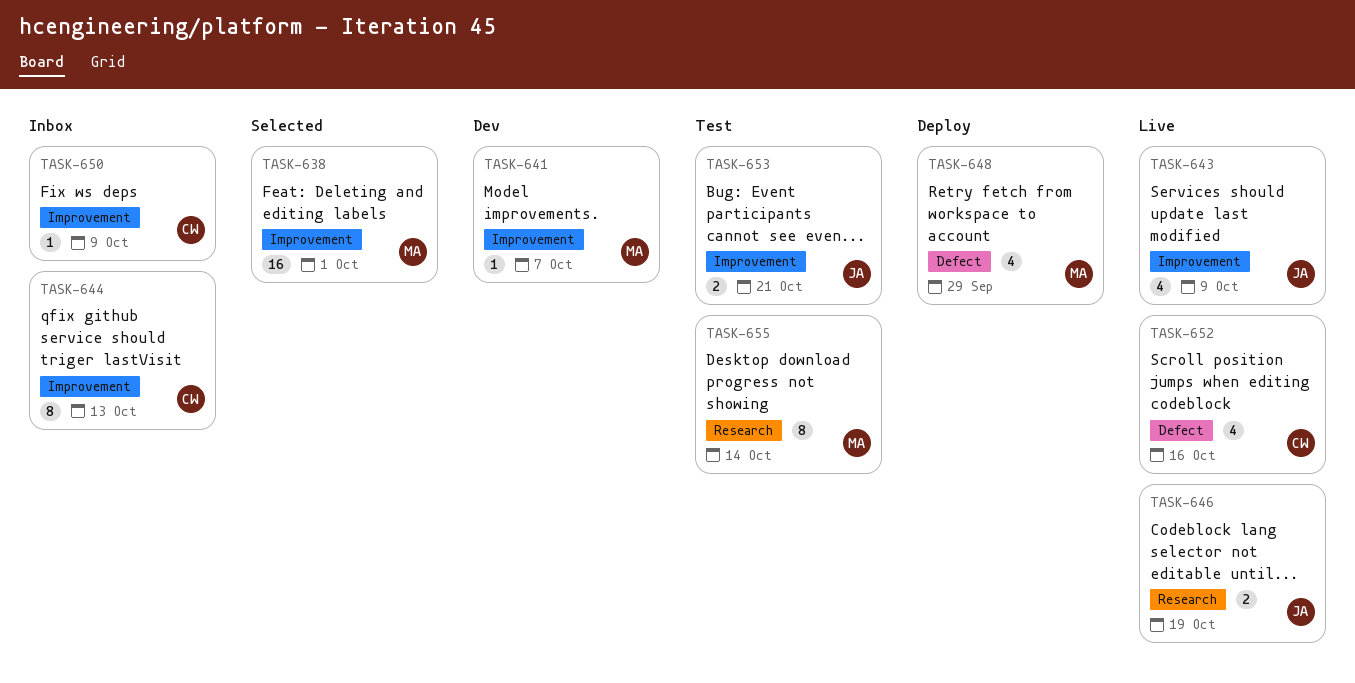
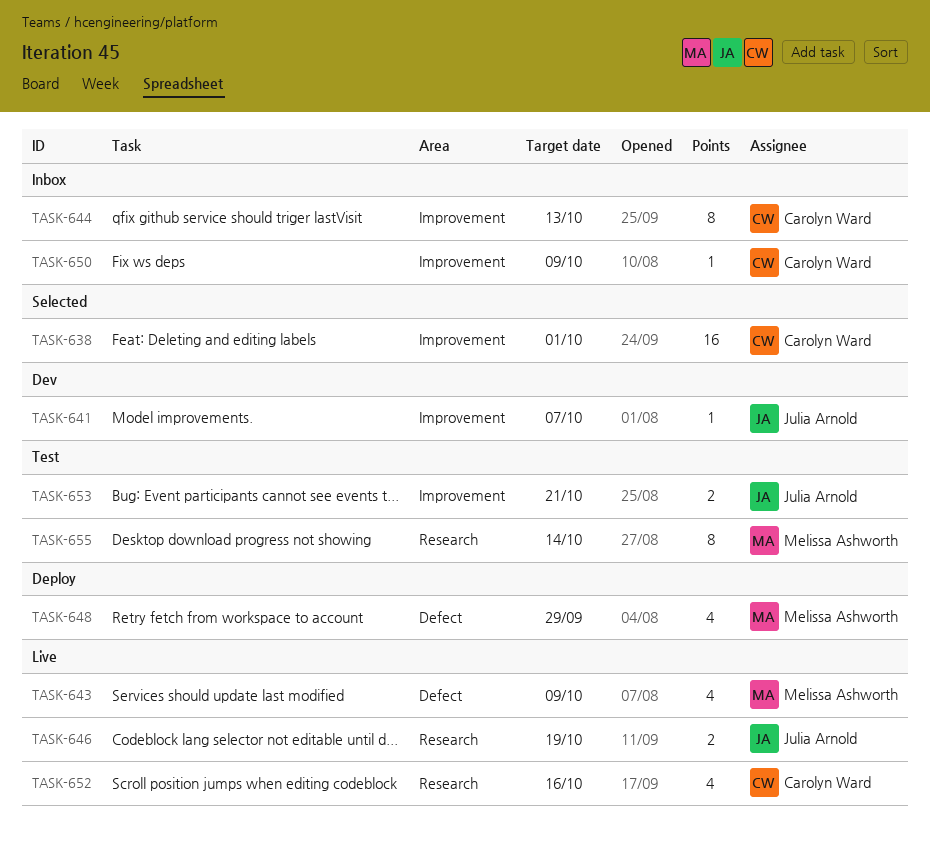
TASK-638, owner: Melissa Ashworth -> Carolyn Ward
TASK-641, owner: Melissa Ashworth -> Julia Arnold
TASK-643, owner: Julia Arnold -> Melissa Ashworth
TASK-643, label: Improvement -> Defect
TASK-652, label: Defect -> Research

